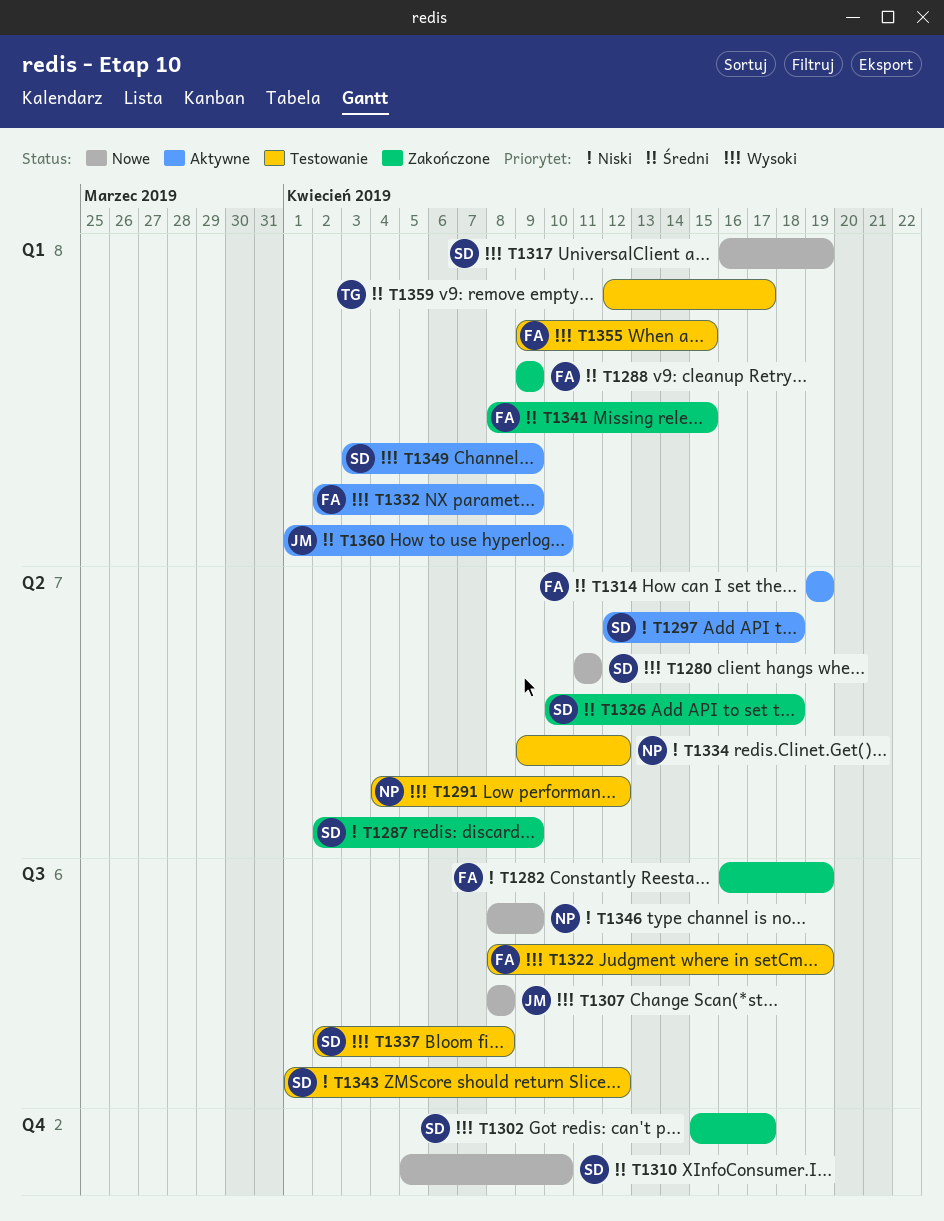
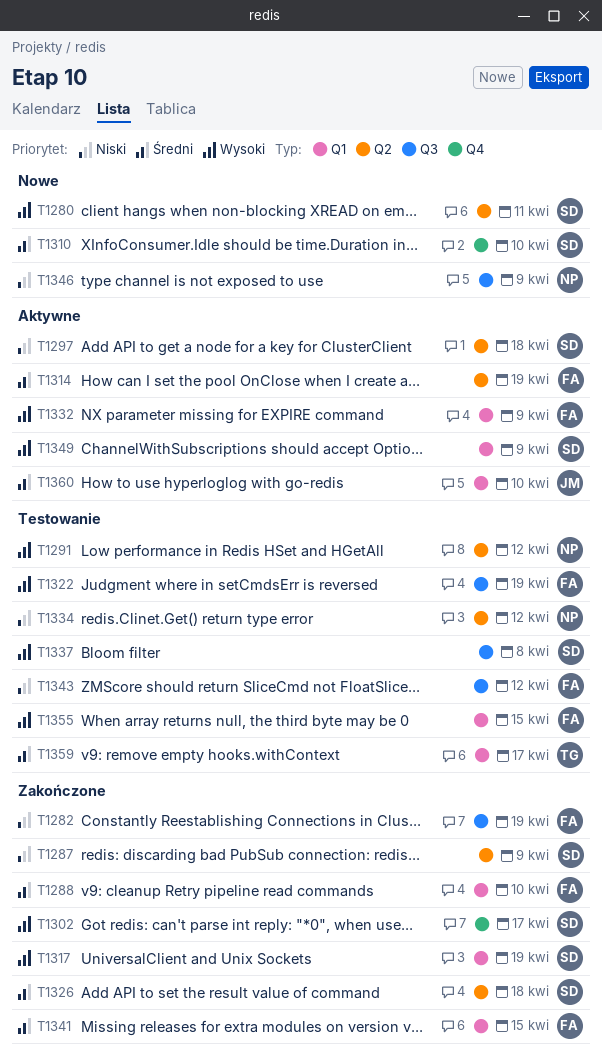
T1288, due: Apr 9 -> Apr 10
T1307: present -> none
T1317, status: Nowe -> Zakończone
T1343, owner: SD -> FA

